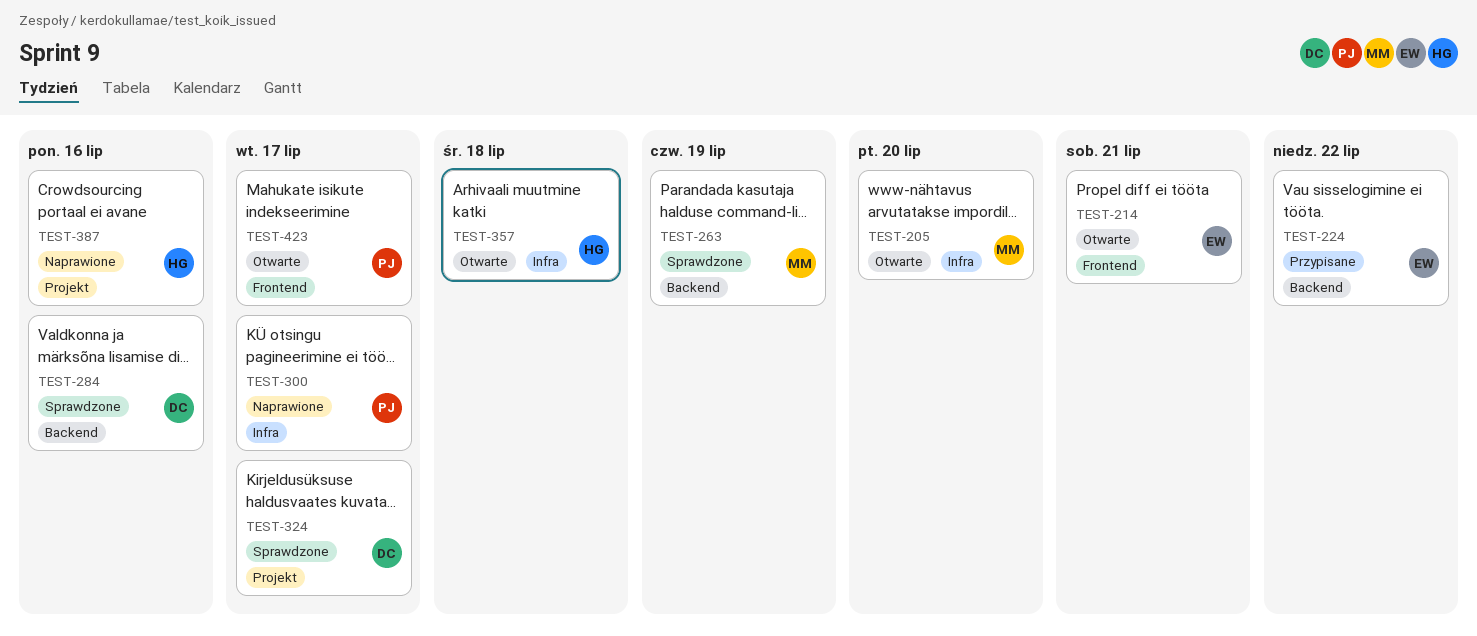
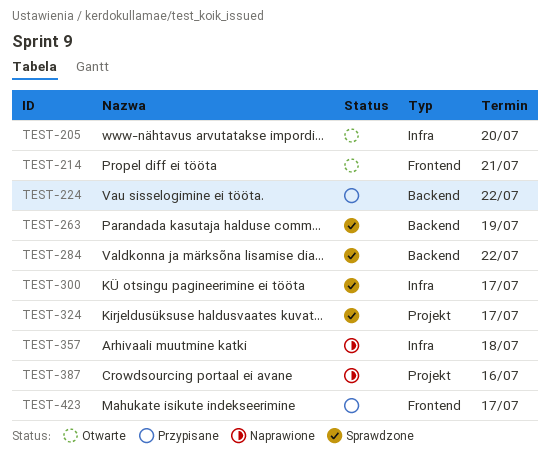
TEST-284, due: Jul 16 -> Jul 22
TEST-300, status: Naprawione -> Sprawdzone
TEST-357, status: Otwarte -> Naprawione
TEST-423, status: Otwarte -> Przypisane

